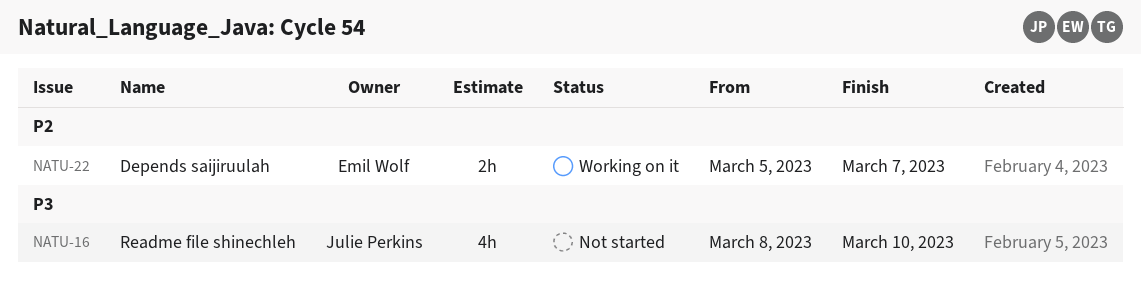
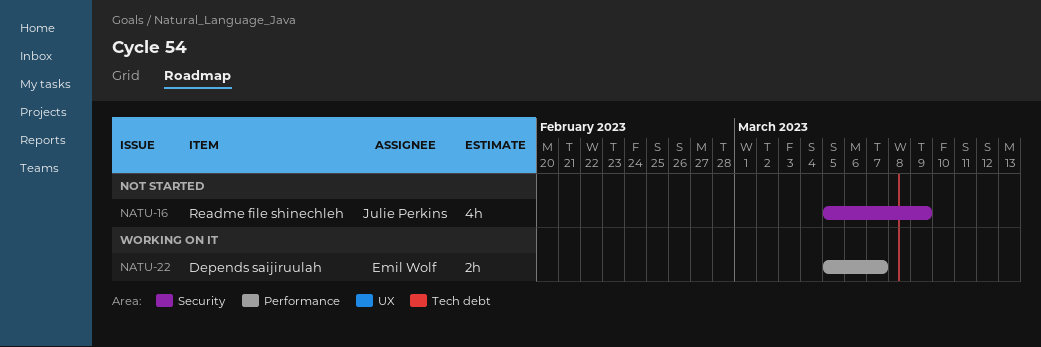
NATU-16, start: Mar 8 -> Mar 5
NATU-16, due: Mar 10 -> Mar 9

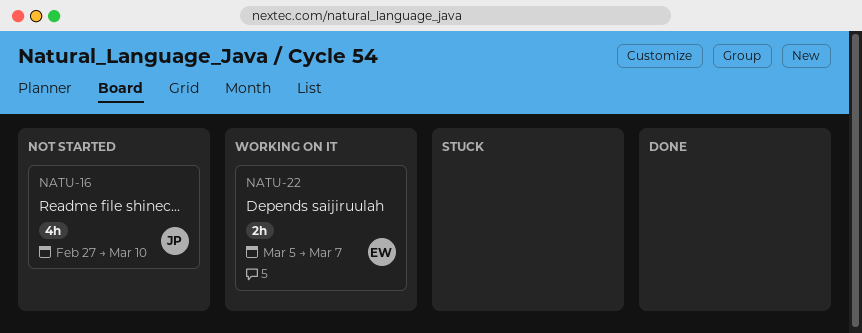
NATU-16, start: Mar 5 -> Feb 27
NATU-16, due: Mar 9 -> Mar 10

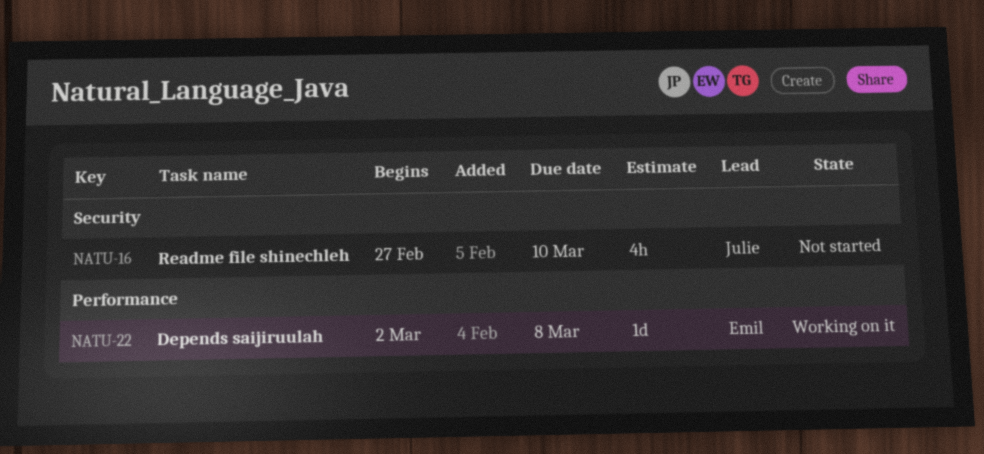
NATU-22, estimate: 2h -> 1d
NATU-22, start: Mar 5 -> Mar 2
NATU-22, due: Mar 7 -> Mar 8

